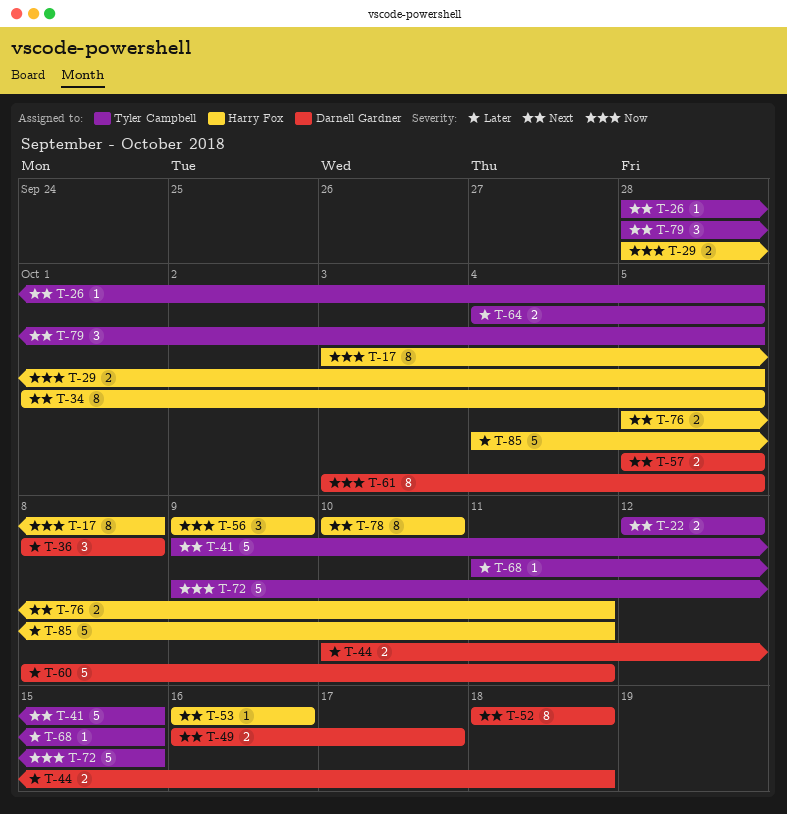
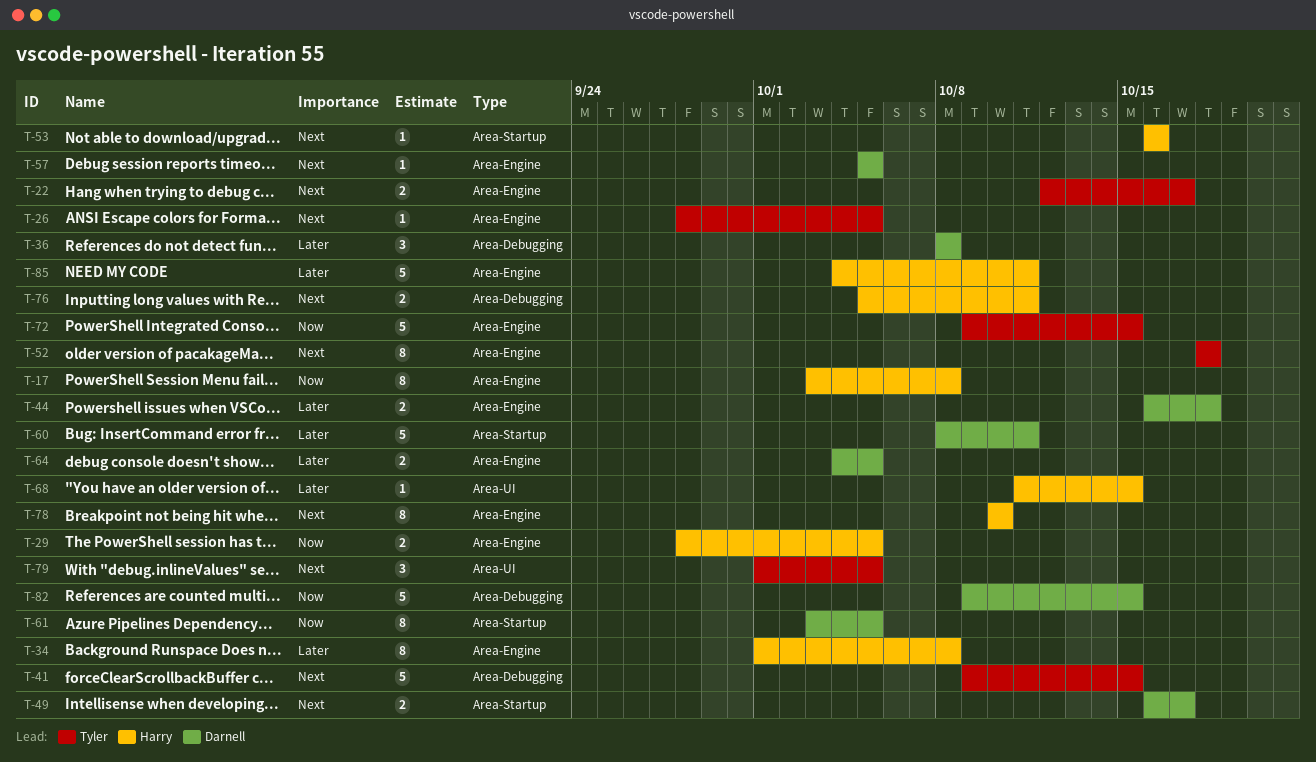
T-22, due: Oct 12 -> Oct 17
T-34, priority: Next -> Later
T-34, due: Oct 5 -> Oct 8
T-44, start: Oct 10 -> Oct 16
T-52, owner: Darnell Gardner -> Tyler Campbell
T-56: present -> none
T-57, estimate: 2 -> 1
T-64, owner: Tyler Campbell -> Darnell Gardner
T-68, owner: Tyler Campbell -> Harry Fox
T-79, start: Sep 28 -> Oct 1
T-82: none -> present

